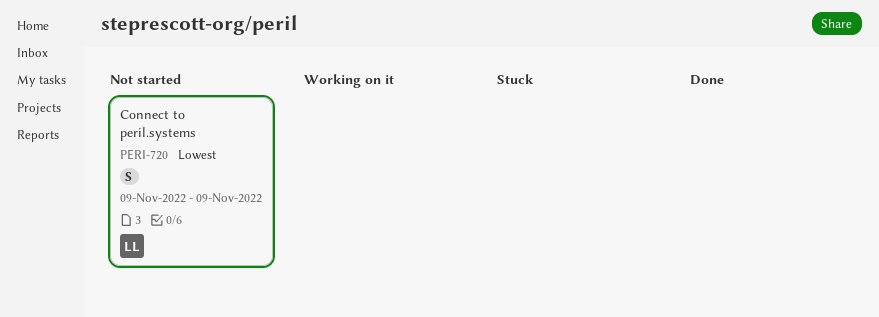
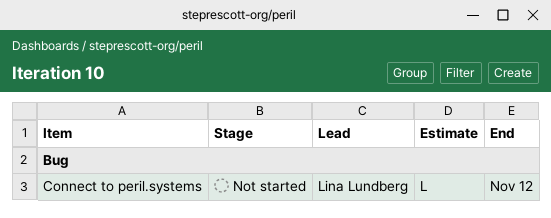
Connect to peril.systems, estimate: S -> L
Connect to peril.systems, due: Nov 9 -> Nov 12

